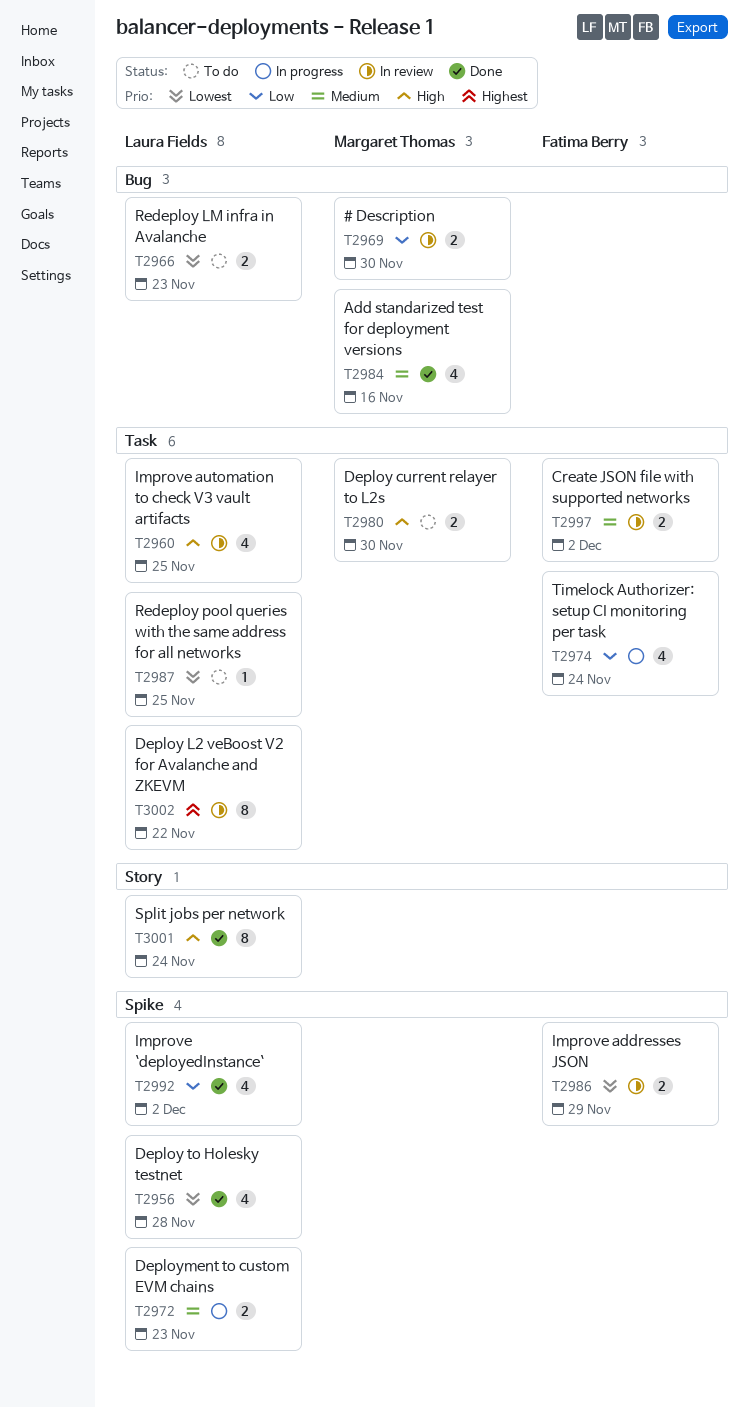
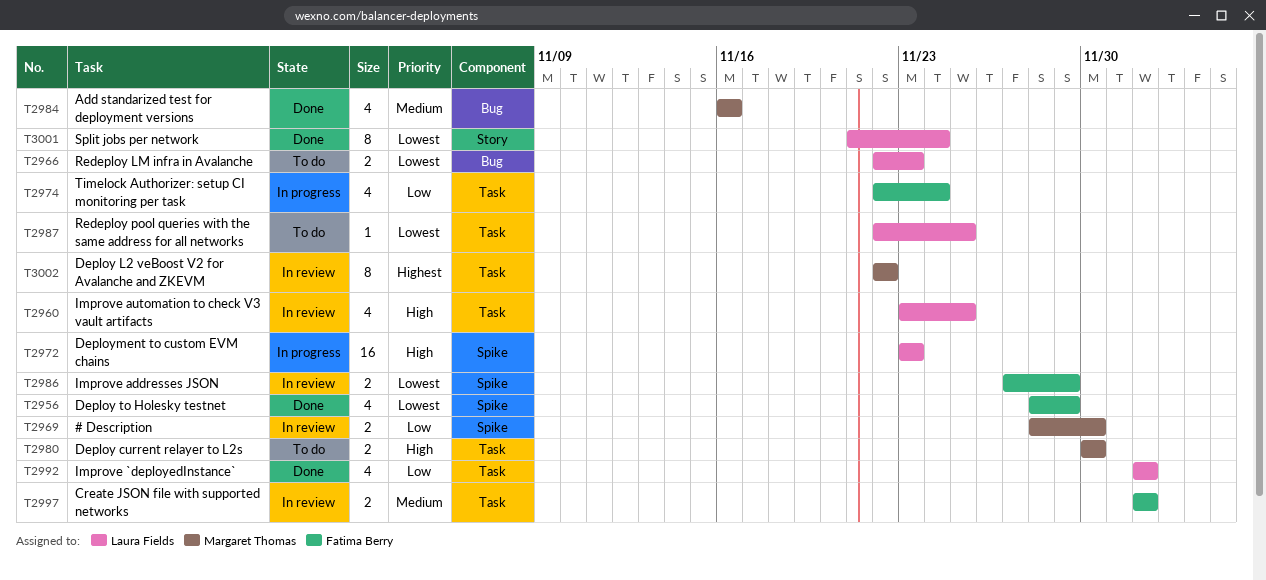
T2956, owner: Laura Fields -> Fatima Berry
T2956, due: Nov 28 -> Nov 29
T2969, label: Bug -> Spike
T2972, priority: Medium -> High
T2972, estimate: 2 -> 16
T2992, label: Spike -> Task
T3001, priority: High -> Lowest
T3002, owner: Laura Fields -> Margaret Thomas

